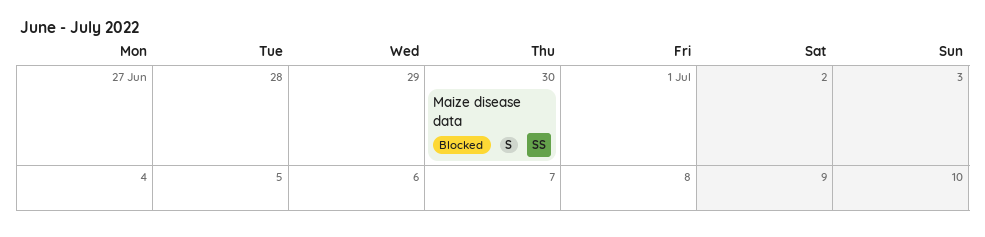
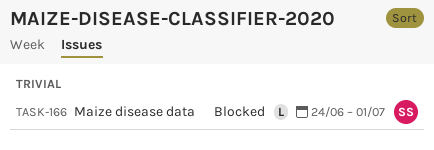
Maize disease data, estimate: S -> L
Maize disease data, due: Jun 30 -> Jul 1

